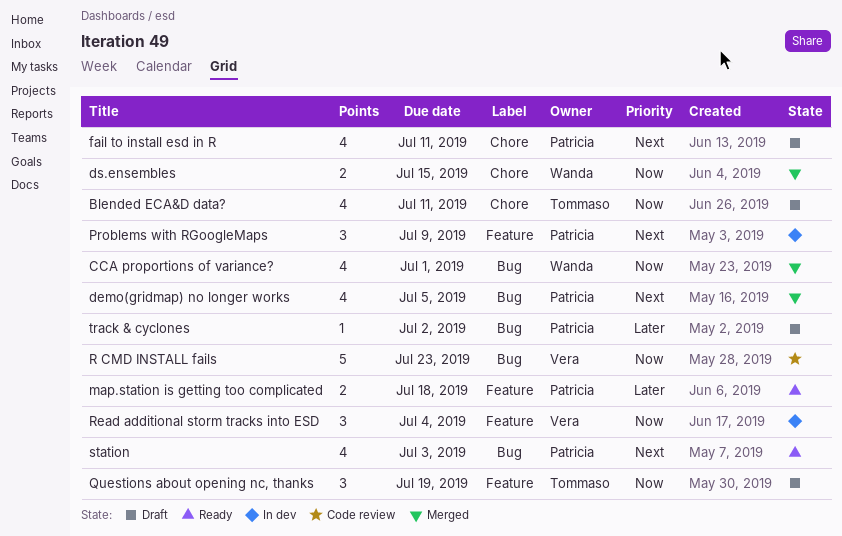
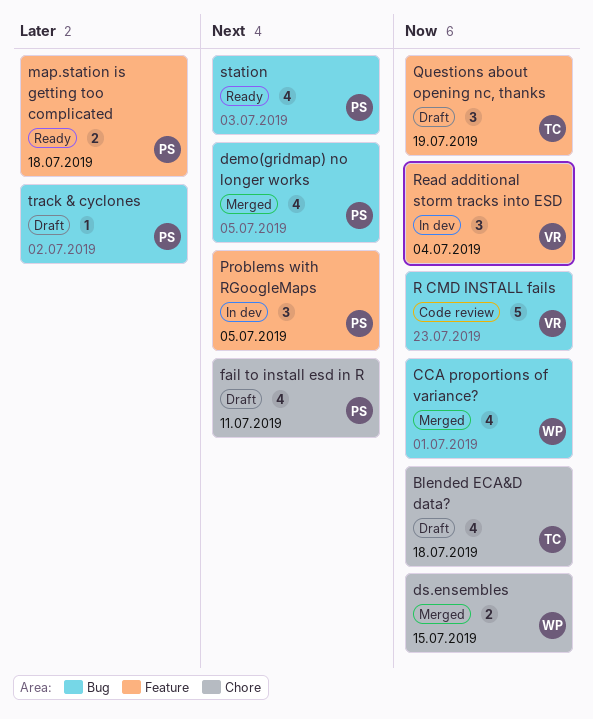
Blended ECA&D data?, due: Jul 11 -> Jul 18
Problems with RGoogleMaps, due: Jul 9 -> Jul 5

